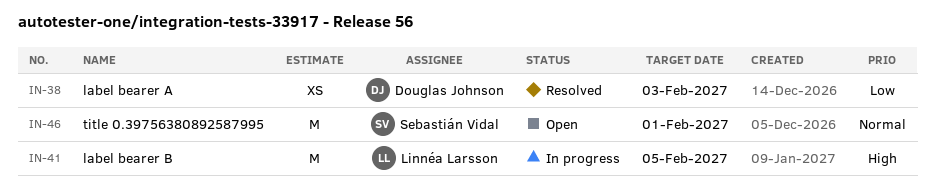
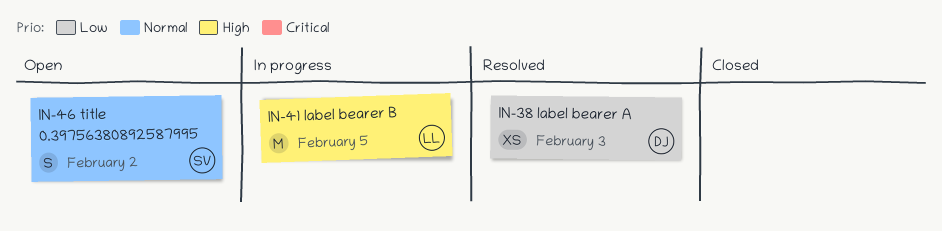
IN-46, estimate: M -> S
IN-46, due: Feb 1 -> Feb 2

